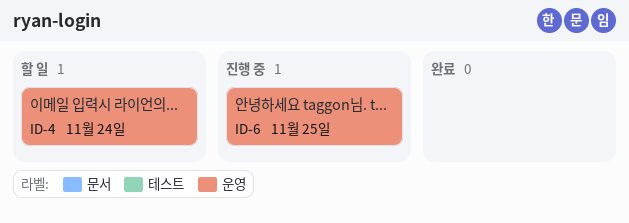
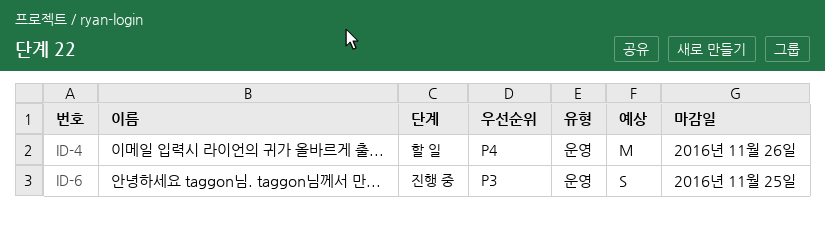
ID-4, due: Nov 24 -> Nov 26

